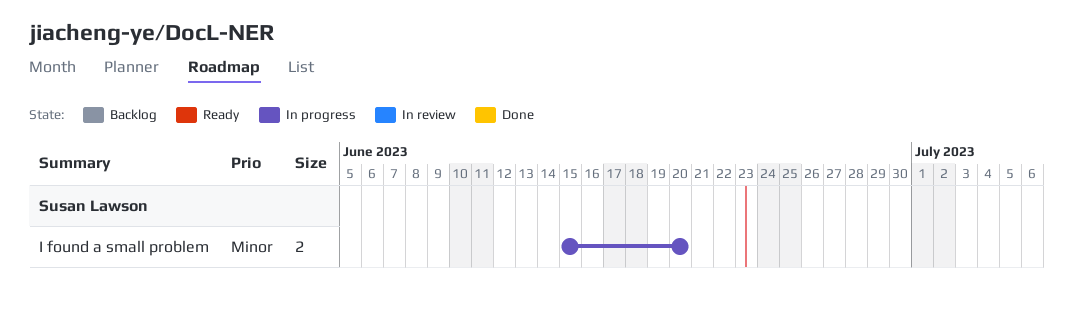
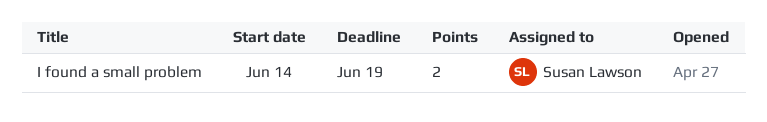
I found a small problem, start: Jun 15 -> Jun 14
I found a small problem, due: Jun 20 -> Jun 19

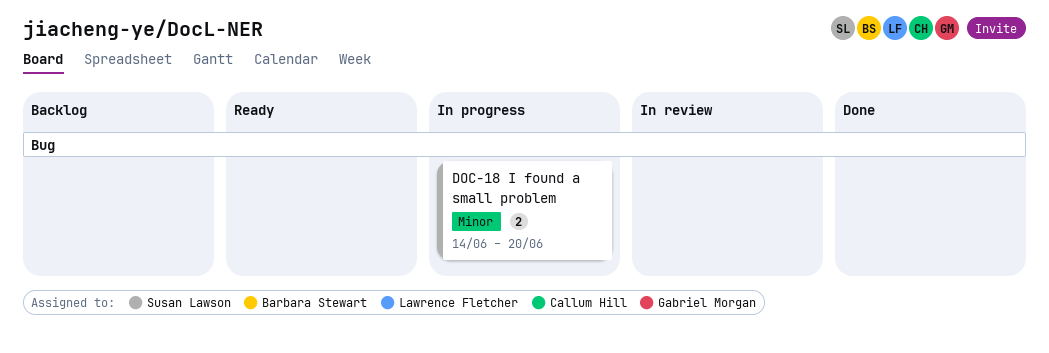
I found a small problem, due: Jun 19 -> Jun 20

